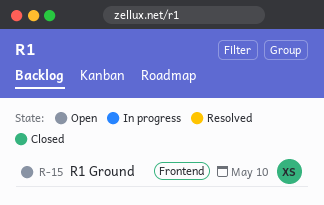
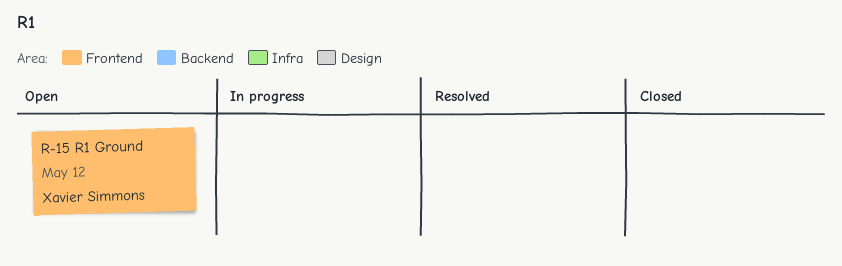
R-15, due: May 10 -> May 12

